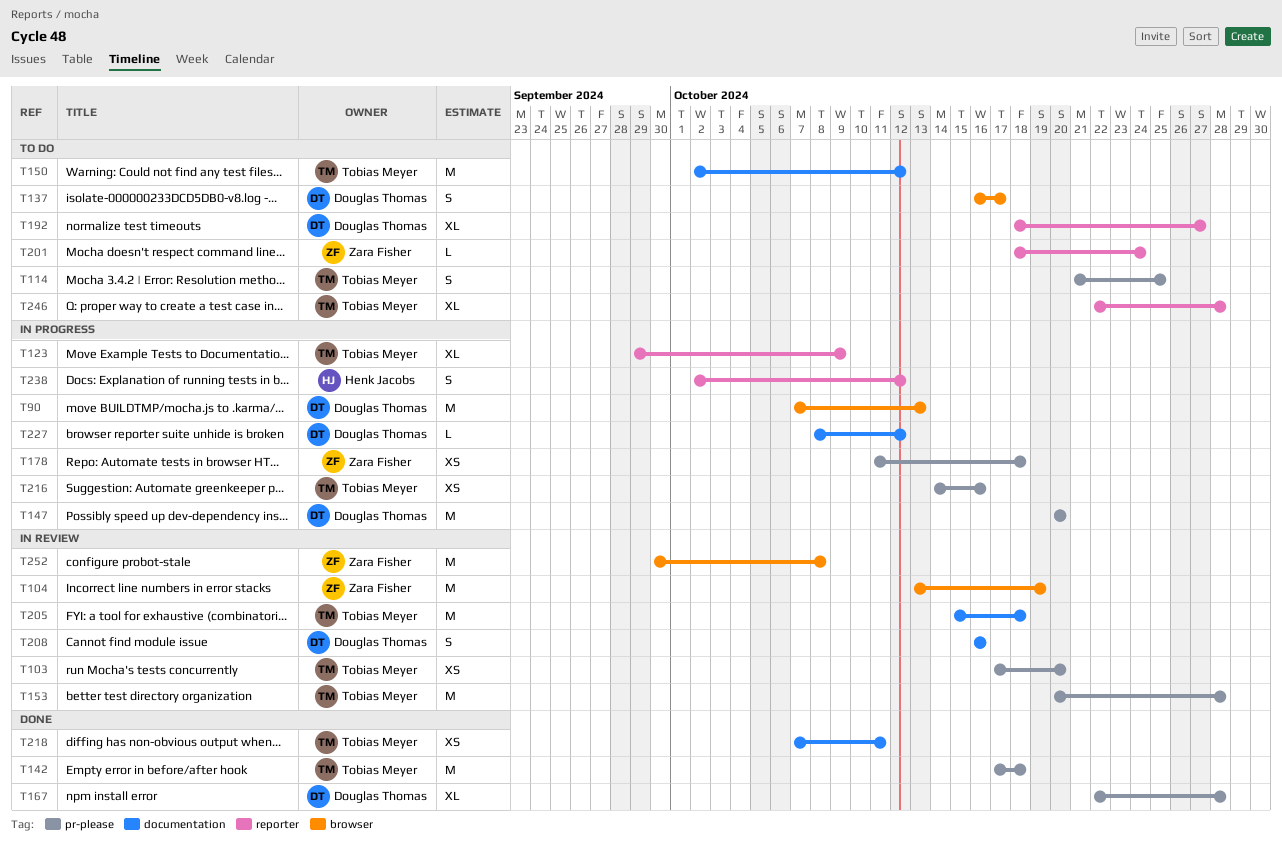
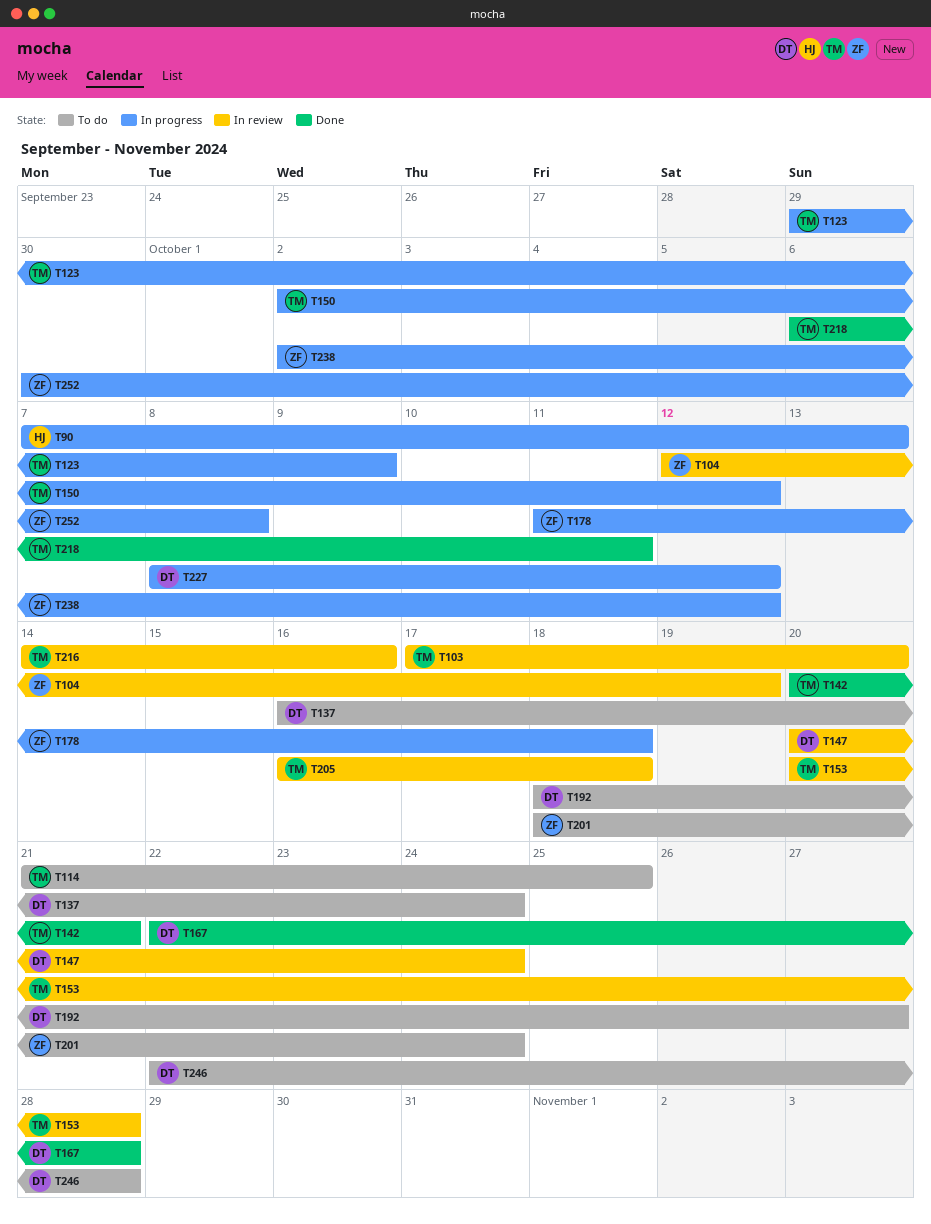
T90, owner: Douglas Thomas -> Henk Jacobs
T104, start: Oct 13 -> Oct 12
T137, due: Oct 17 -> Oct 24
T142, start: Oct 17 -> Oct 20
T142, due: Oct 18 -> Oct 21
T147, status: In progress -> In review
T147, due: Oct 20 -> Oct 24
T150, status: To do -> In progress
T205, start: Oct 15 -> Oct 16
T208: present -> none
T216, status: In progress -> In review
T218, start: Oct 7 -> Oct 6
T238, owner: Henk Jacobs -> Zara Fisher
T246, owner: Tobias Meyer -> Douglas Thomas
T252, status: In review -> In progress

